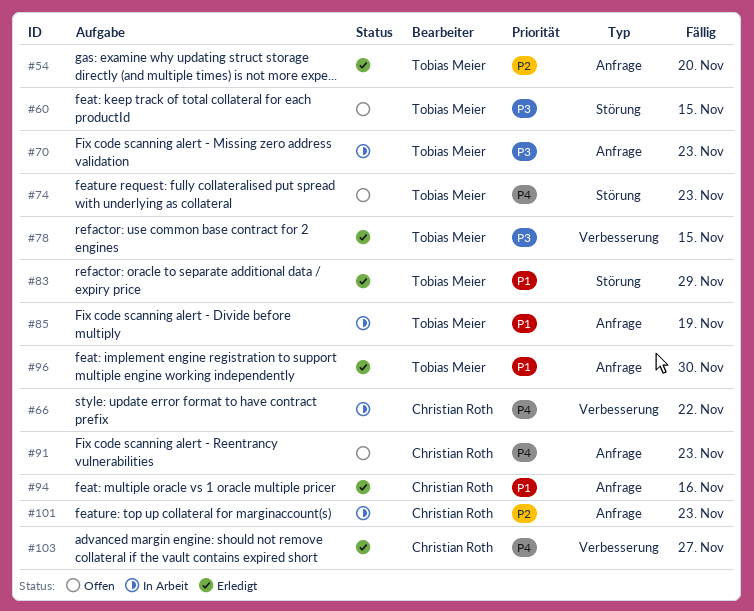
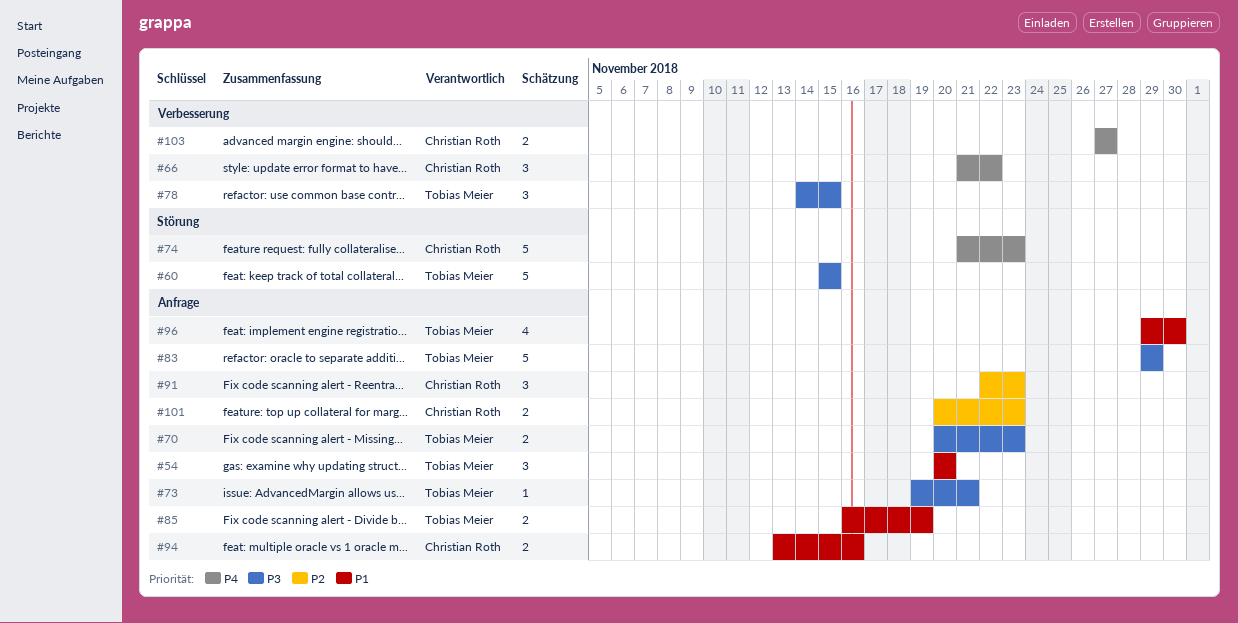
#54, priority: P2 -> P1
#73: none -> present
#74, owner: Tobias Meier -> Christian Roth
#83, priority: P1 -> P3
#83, label: Störung -> Anfrage
#91, priority: P4 -> P2

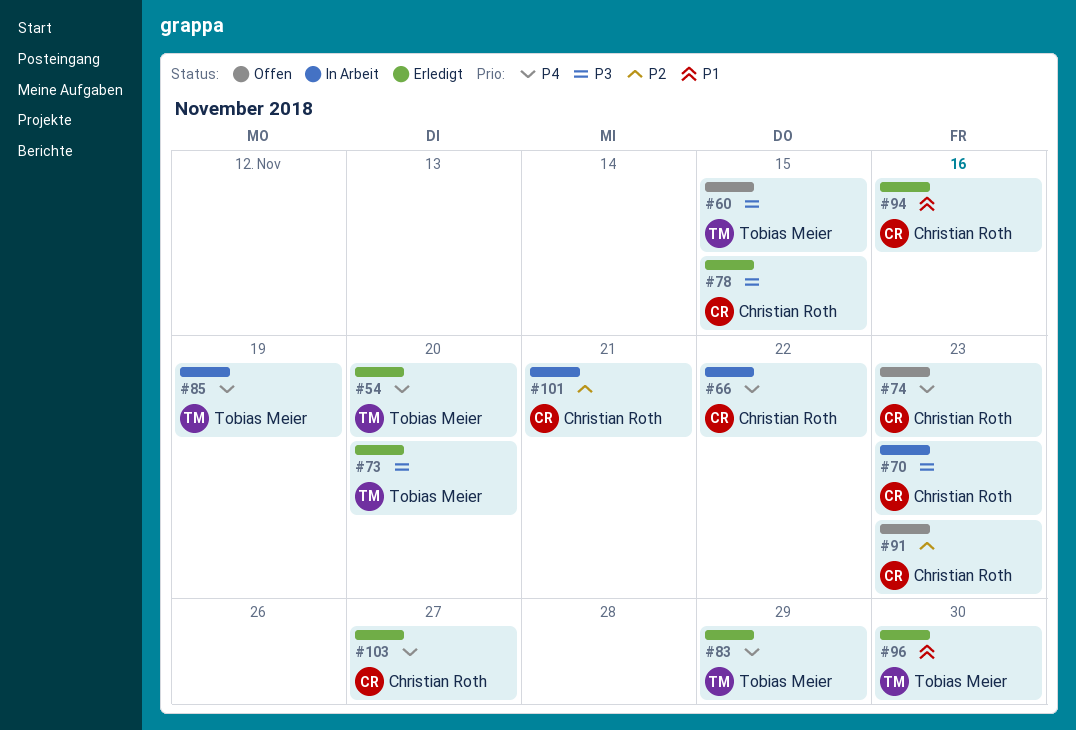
#54, priority: P1 -> P4
#70, owner: Tobias Meier -> Christian Roth
#73, due: Nov 21 -> Nov 20
#78, owner: Tobias Meier -> Christian Roth
#83, priority: P3 -> P4
#85, priority: P1 -> P4
#101, due: Nov 23 -> Nov 21

